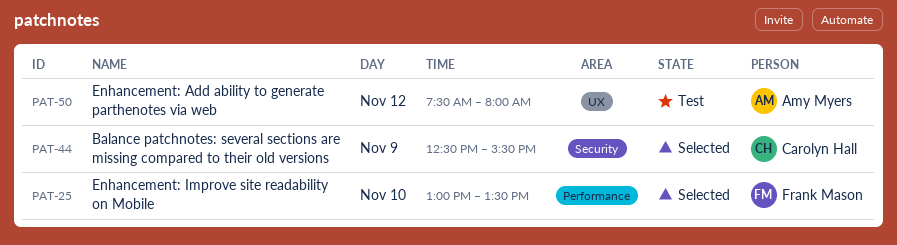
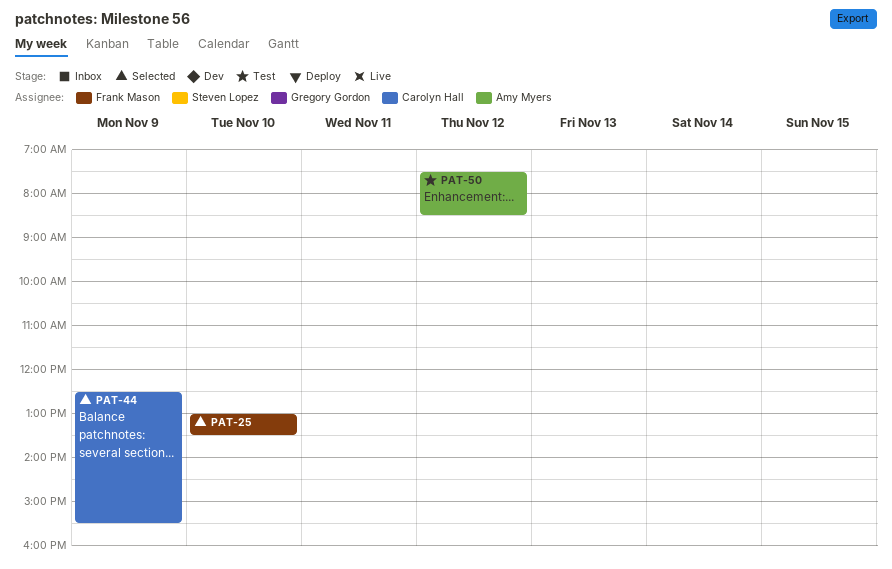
PAT-50, ends: 08:00 -> 08:30

